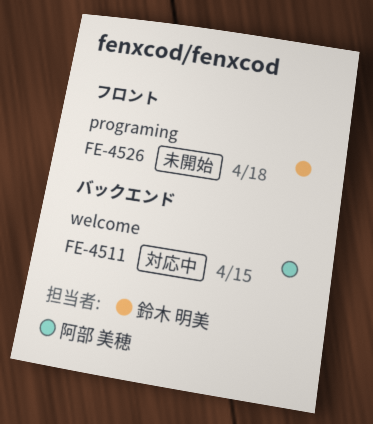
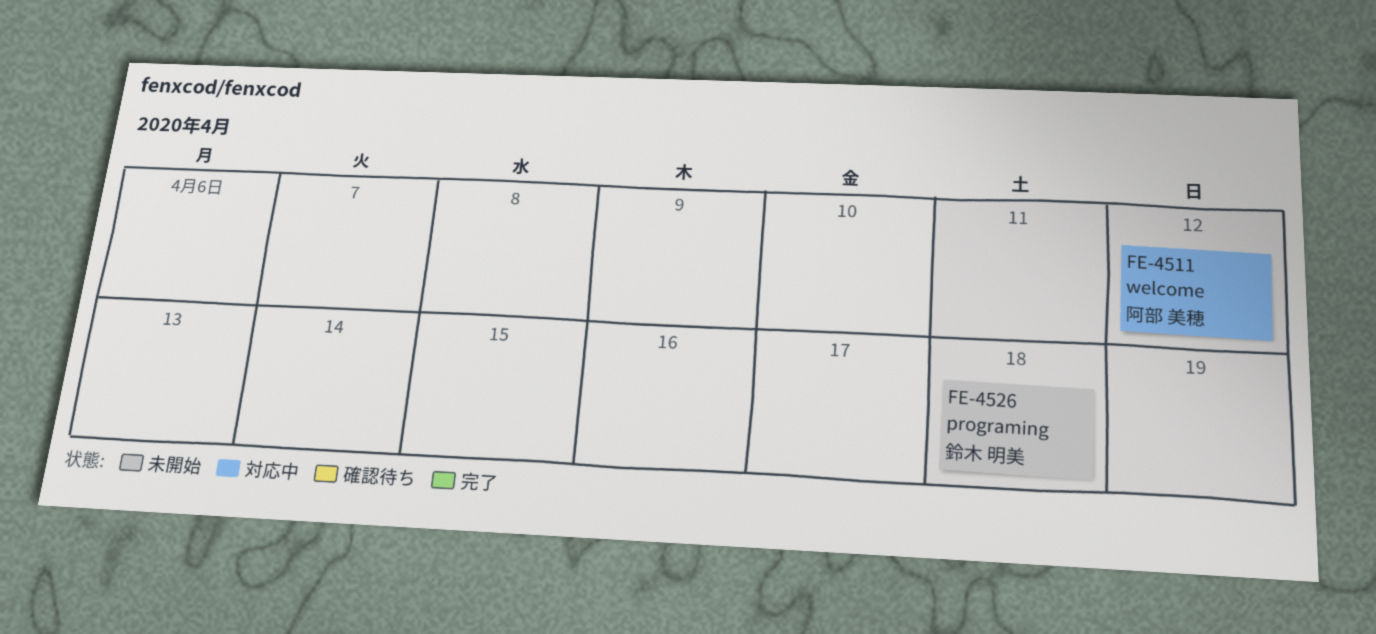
FE-4511, due: Apr 15 -> Apr 12

